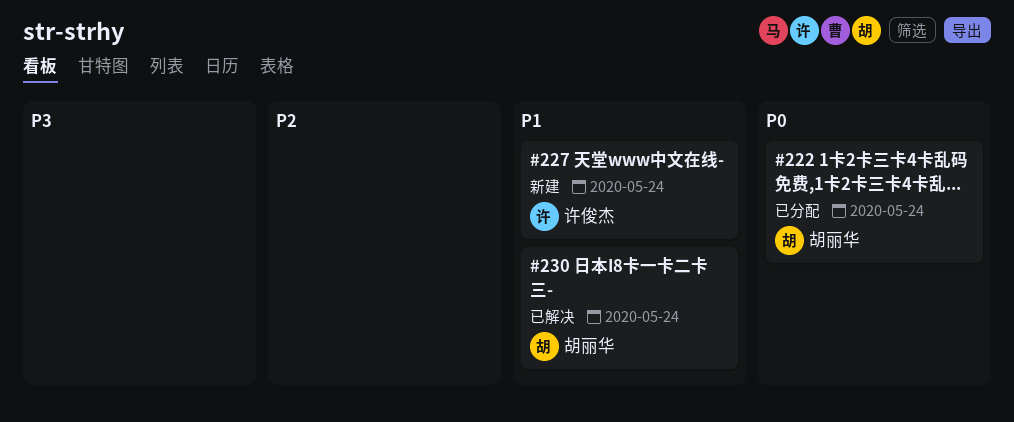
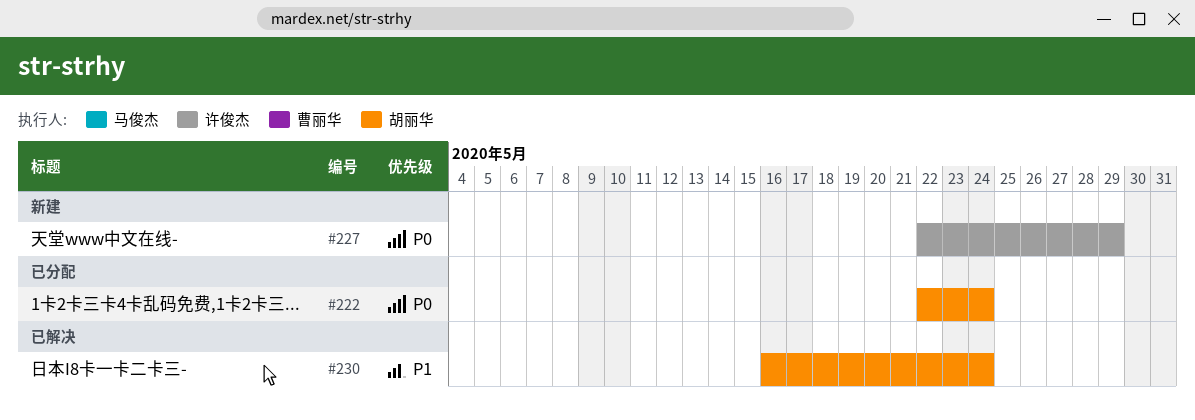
#227, priority: P1 -> P0
#227, due: May 24 -> May 29

